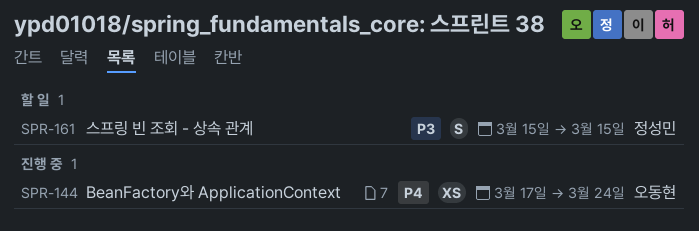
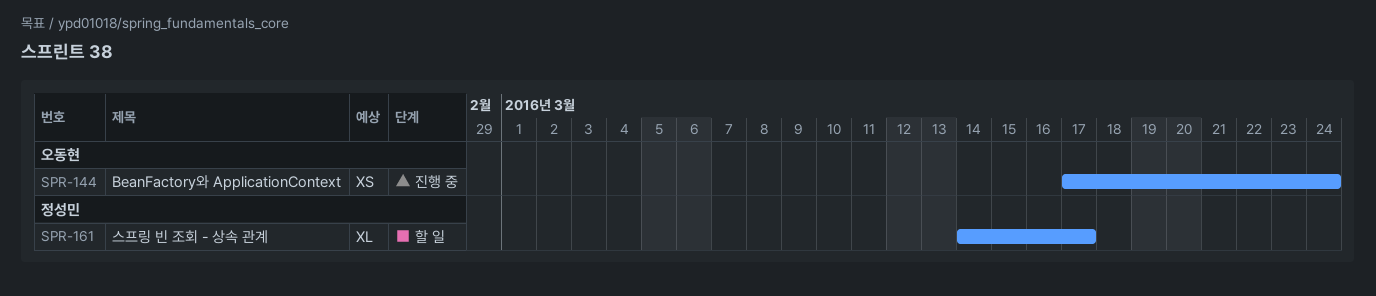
SPR-161, estimate: S -> XL
SPR-161, start: Mar 15 -> Mar 14
SPR-161, due: Mar 15 -> Mar 17

